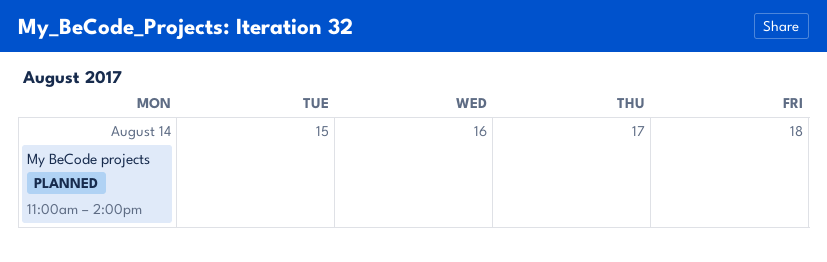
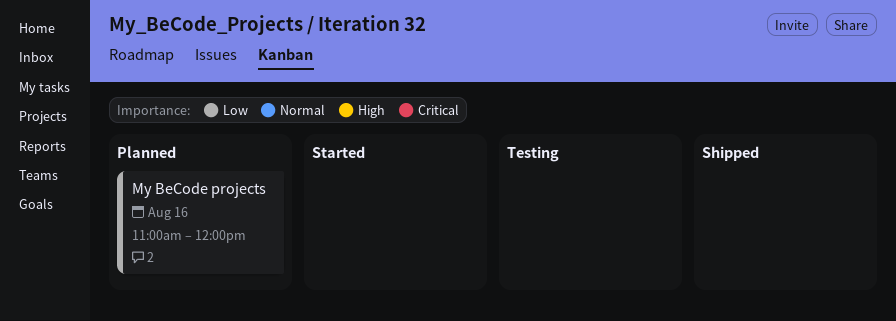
My BeCode projects, day: Aug 14 -> Aug 16
My BeCode projects, ends: 14:00 -> 12:00

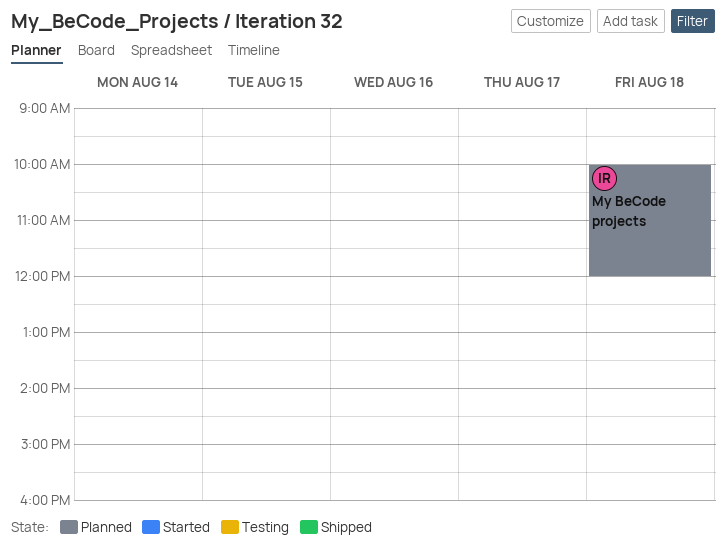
My BeCode projects, day: Aug 16 -> Aug 18
My BeCode projects, begins: 11:00 -> 10:00

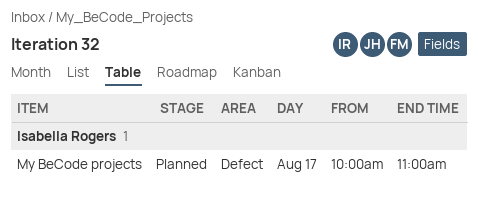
My BeCode projects, day: Aug 18 -> Aug 17
My BeCode projects, ends: 12:00 -> 11:00

